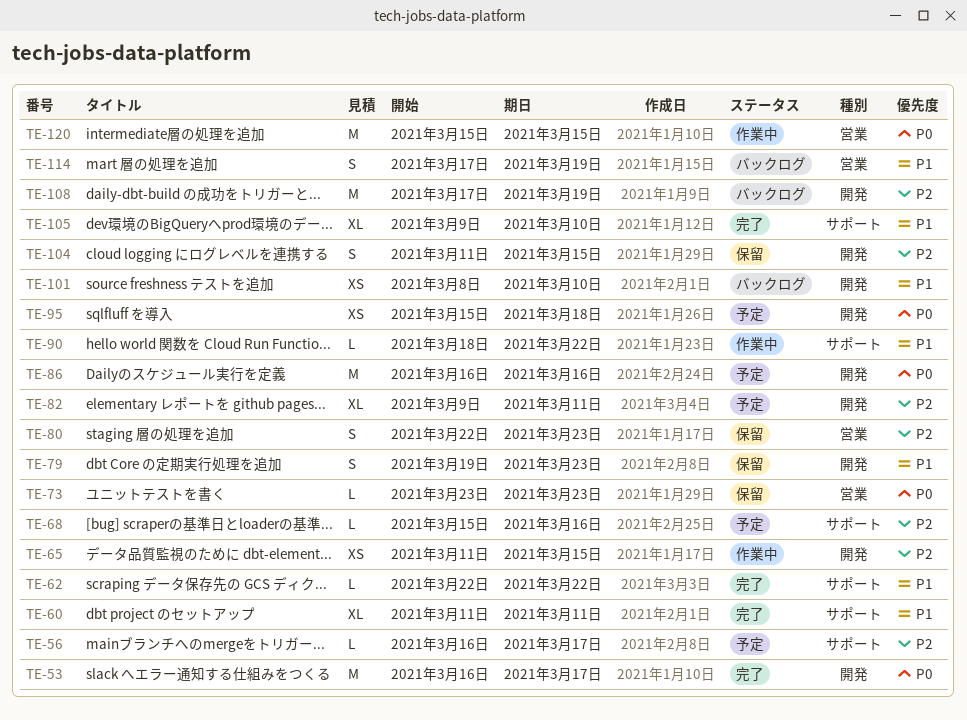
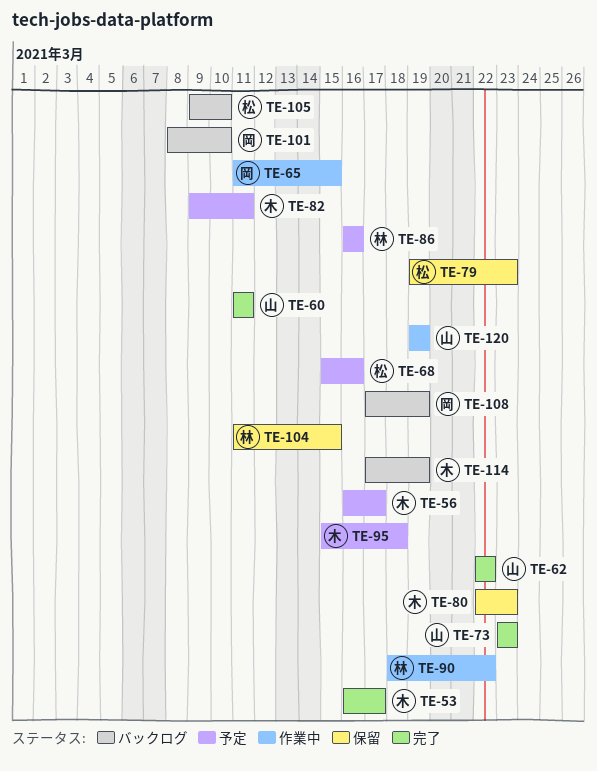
TE-73, status: 保留 -> 完了
TE-105, status: 完了 -> バックログ
TE-120, start: Mar 15 -> Mar 19
TE-120, due: Mar 15 -> Mar 19

